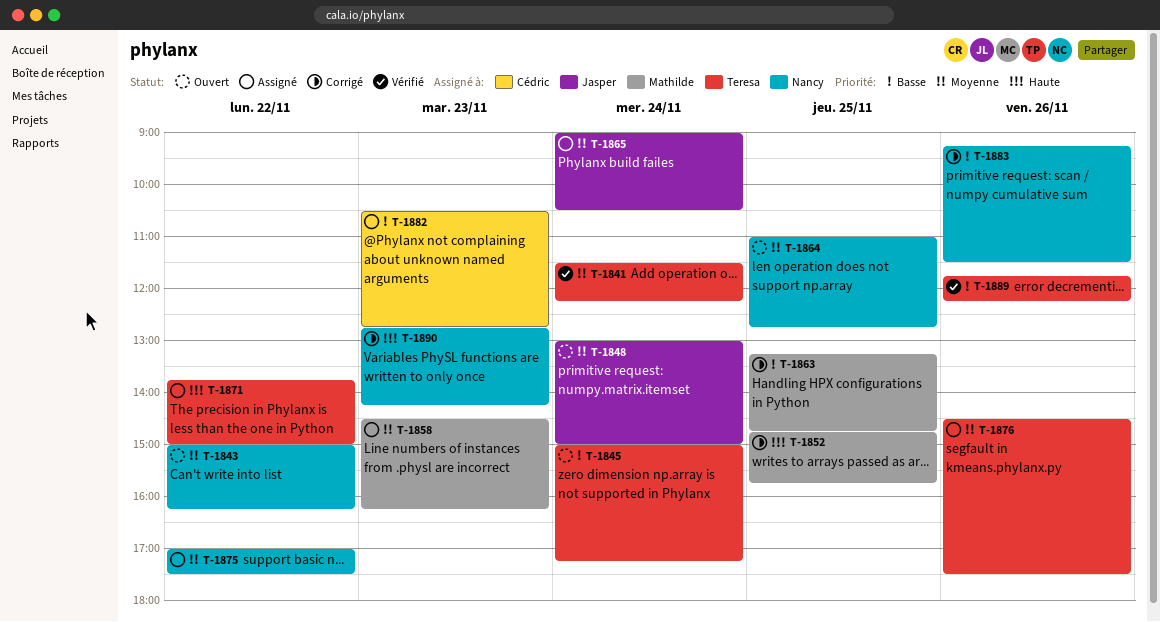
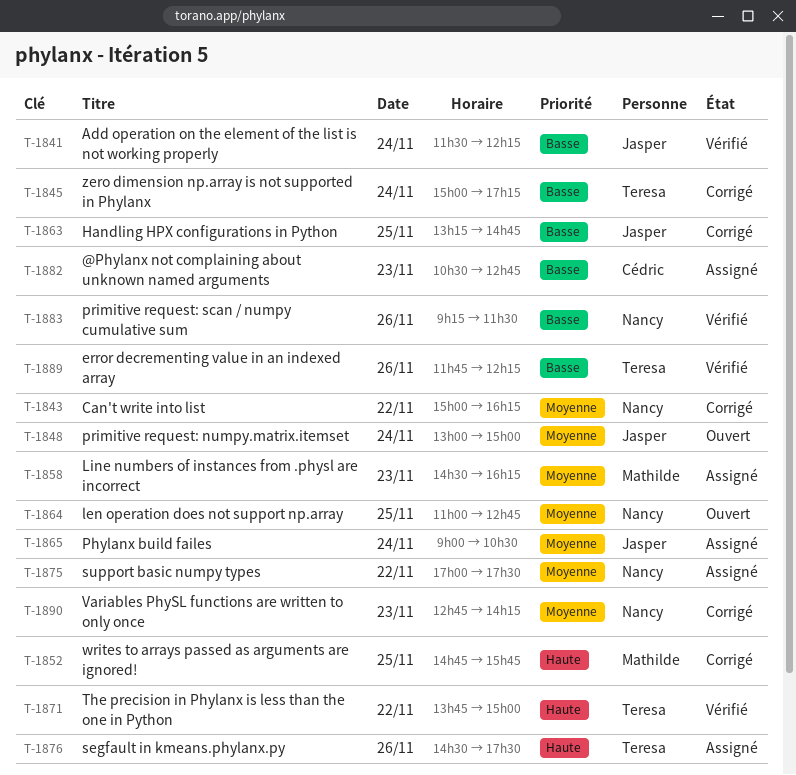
T-1841, owner: Teresa -> Jasper
T-1841, priority: Moyenne -> Basse
T-1843, status: Ouvert -> Corrigé
T-1845, status: Ouvert -> Corrigé
T-1863, owner: Mathilde -> Jasper
T-1871, status: Assigné -> Vérifié
T-1876, priority: Moyenne -> Haute
T-1883, status: Corrigé -> Vérifié
T-1890, priority: Haute -> Moyenne

